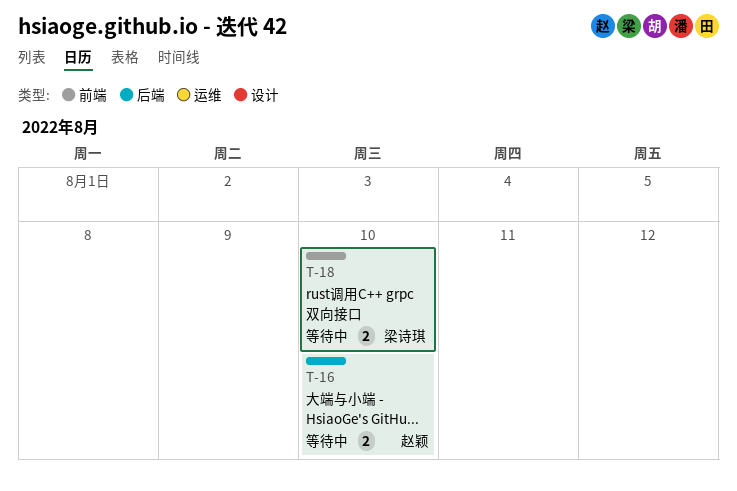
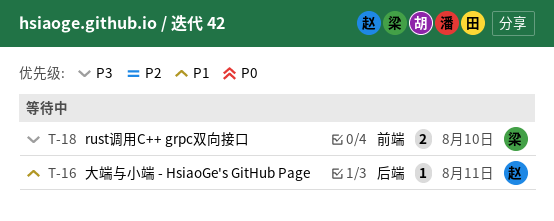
T-16, estimate: 2 -> 1
T-16, due: Aug 10 -> Aug 11

